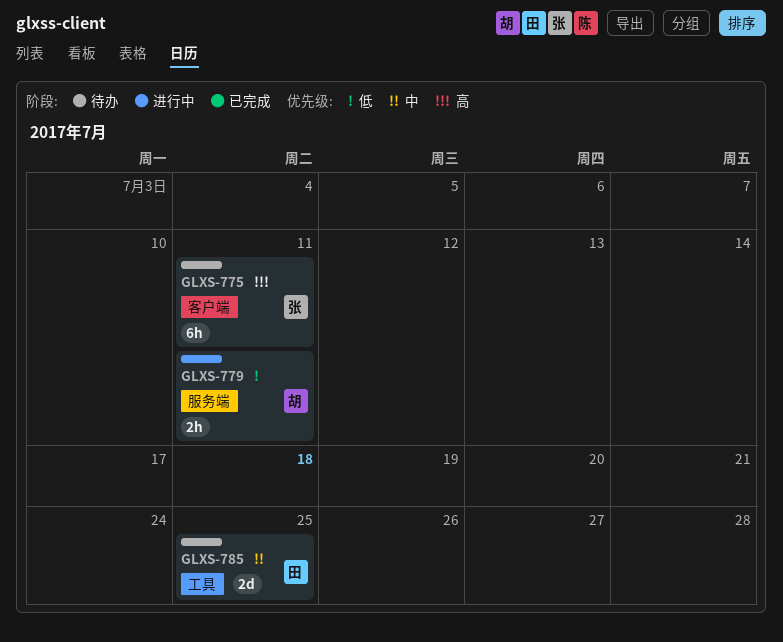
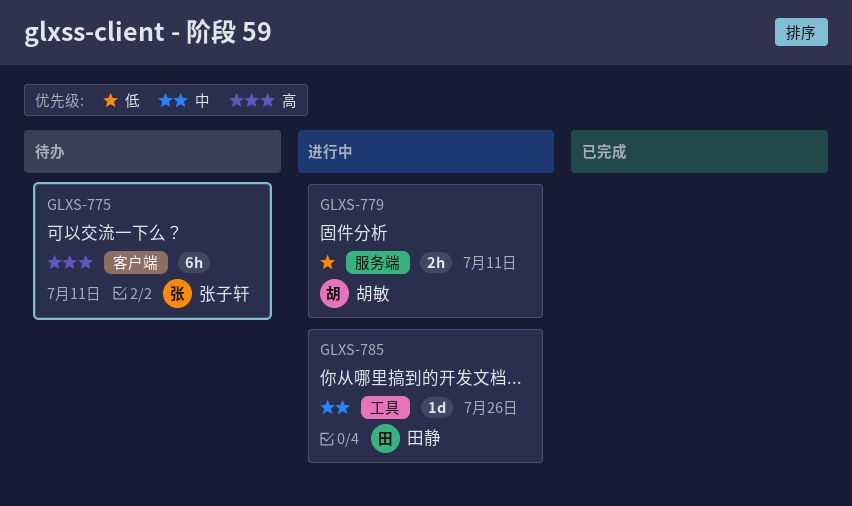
GLXS-785, status: 待办 -> 进行中
GLXS-785, estimate: 2d -> 1d
GLXS-785, due: Jul 25 -> Jul 26

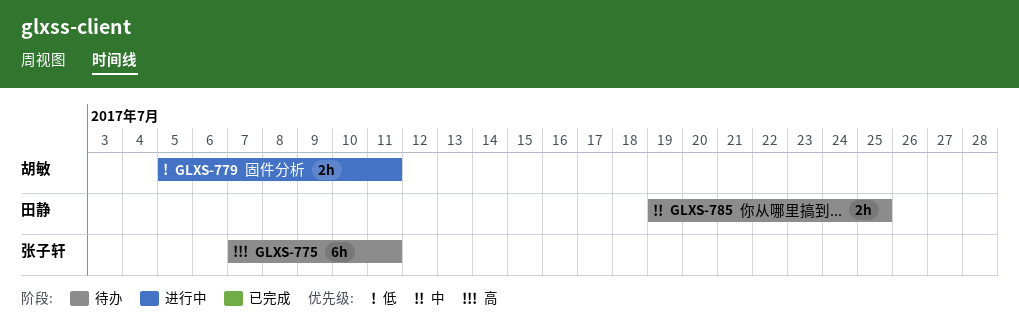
GLXS-785, status: 进行中 -> 待办
GLXS-785, estimate: 1d -> 2h
GLXS-785, due: Jul 26 -> Jul 25

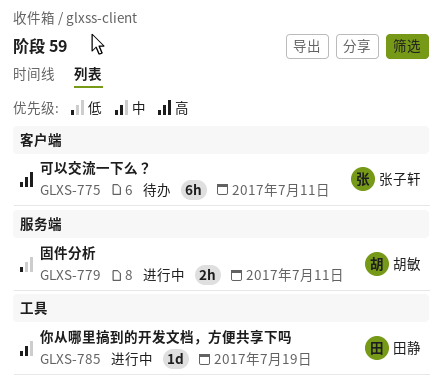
GLXS-785, status: 待办 -> 进行中
GLXS-785, estimate: 2h -> 1d
GLXS-785, due: Jul 25 -> Jul 19

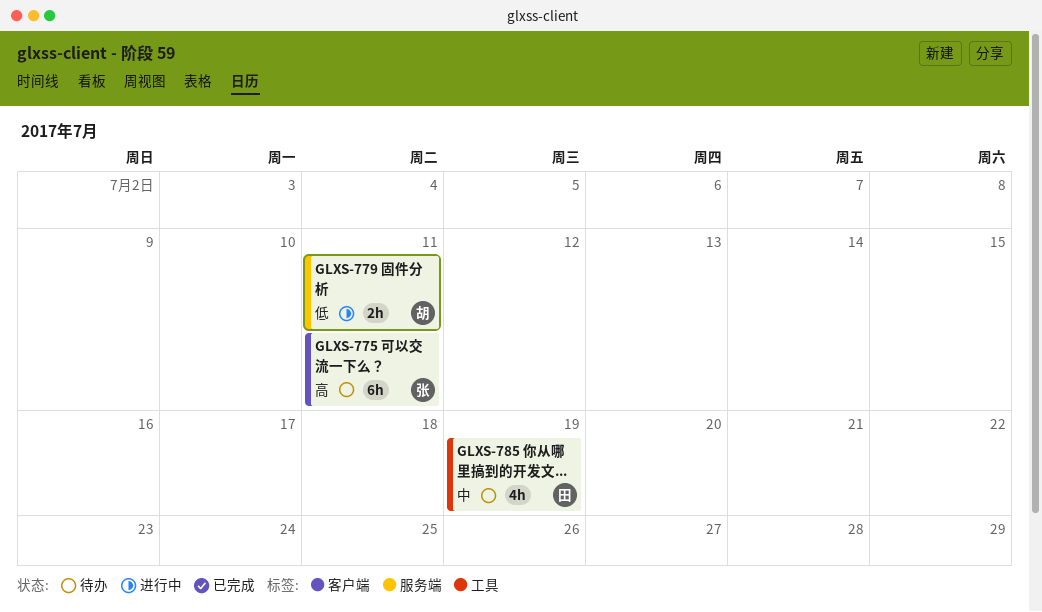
GLXS-785, status: 进行中 -> 待办
GLXS-785, estimate: 1d -> 4h

